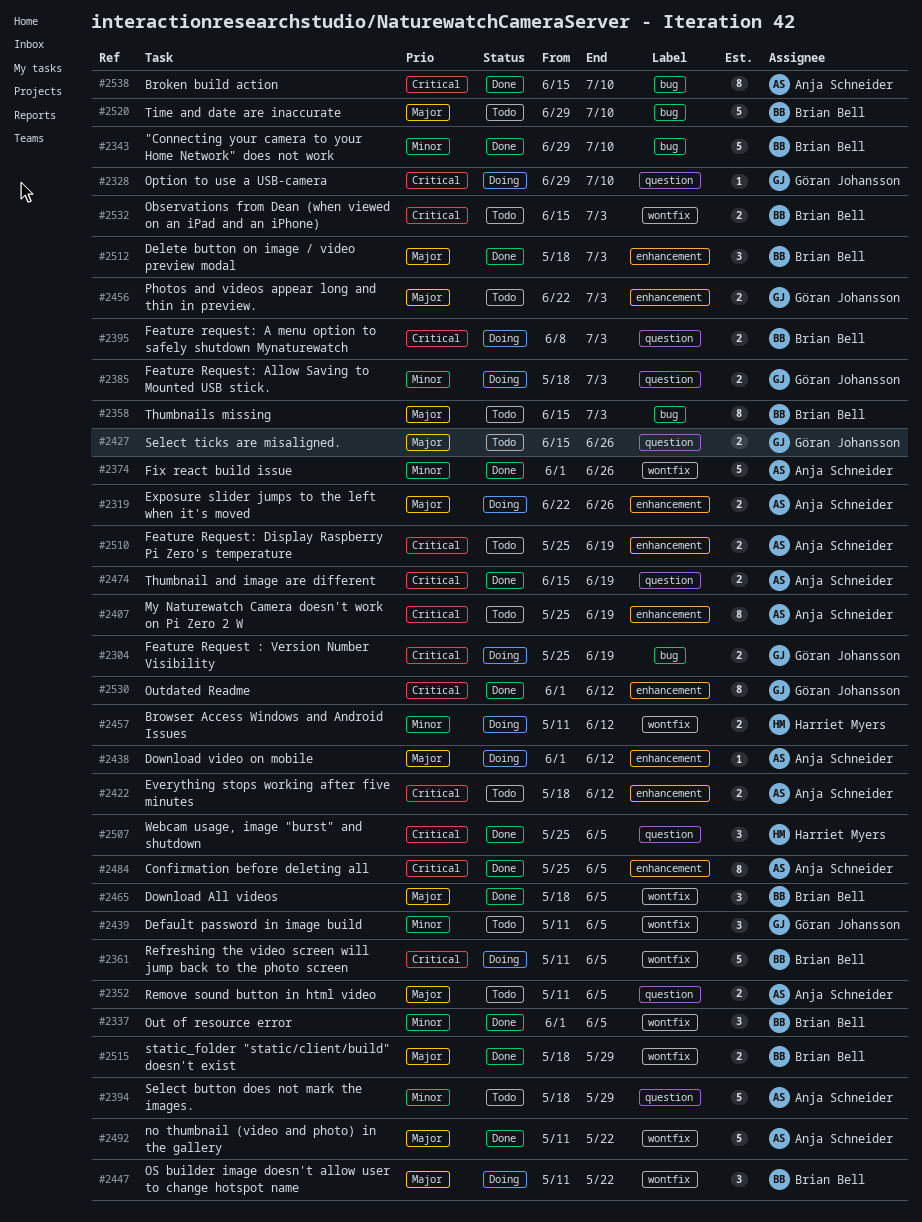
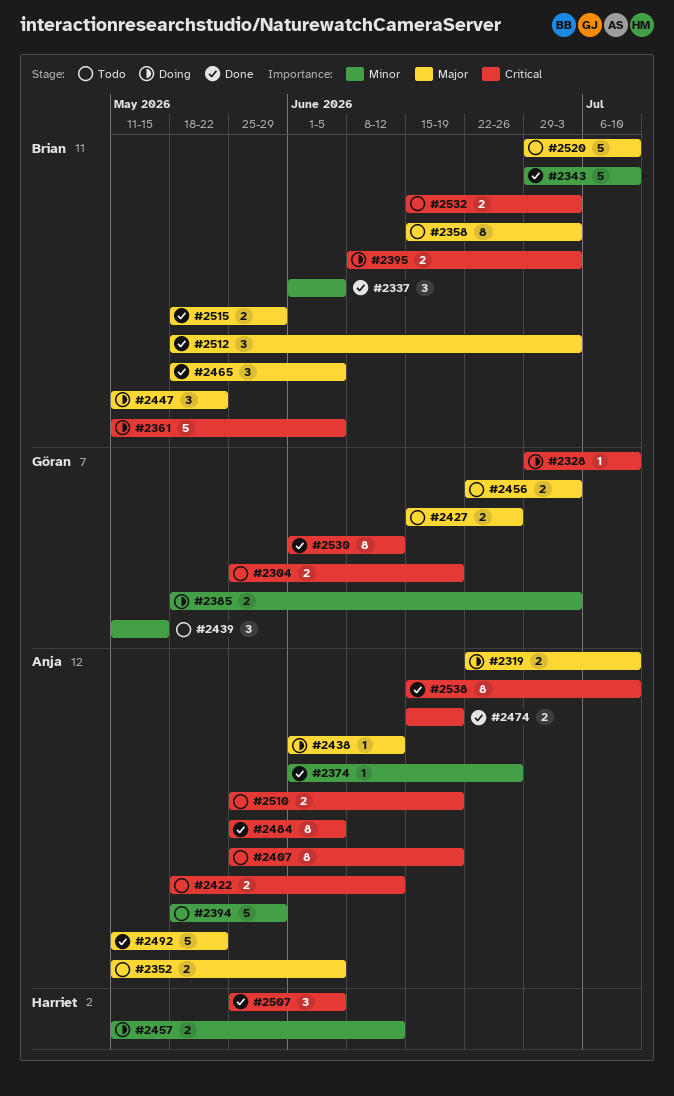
#2304, status: Doing -> Todo
#2319, due: Jun 26 -> Jul 10
#2374, estimate: 5 -> 1
#2439, due: Jun 5 -> May 15

